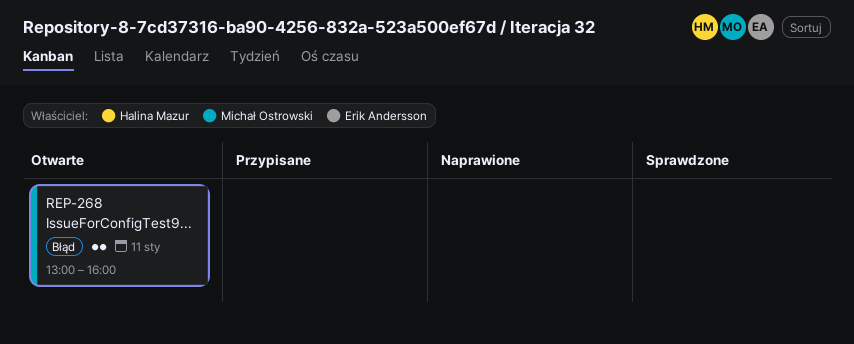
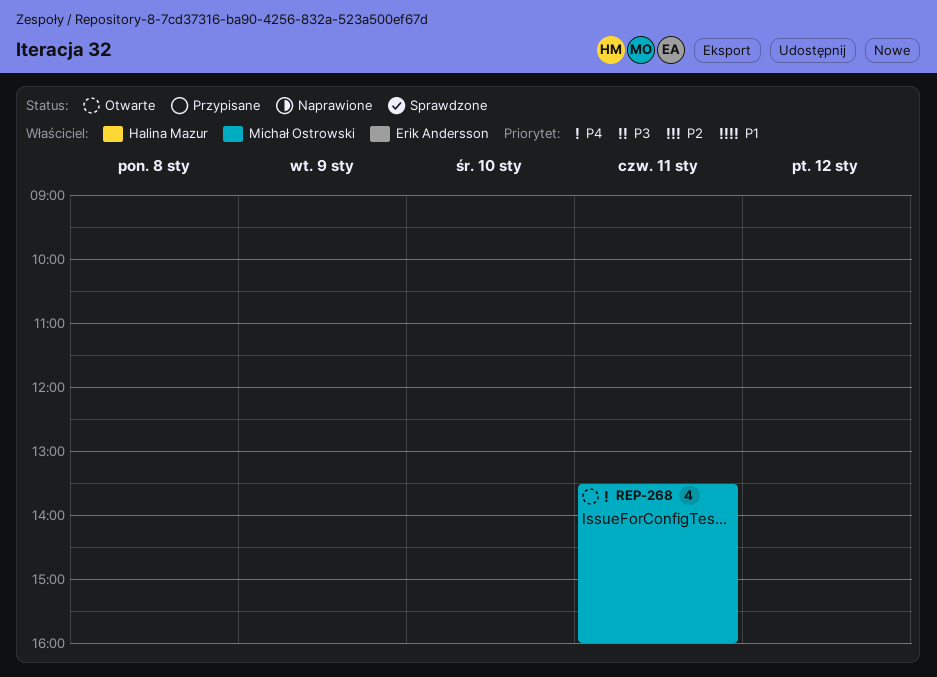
REP-268, estimate: 2 -> 4
REP-268, begins: 13:00 -> 13:30

